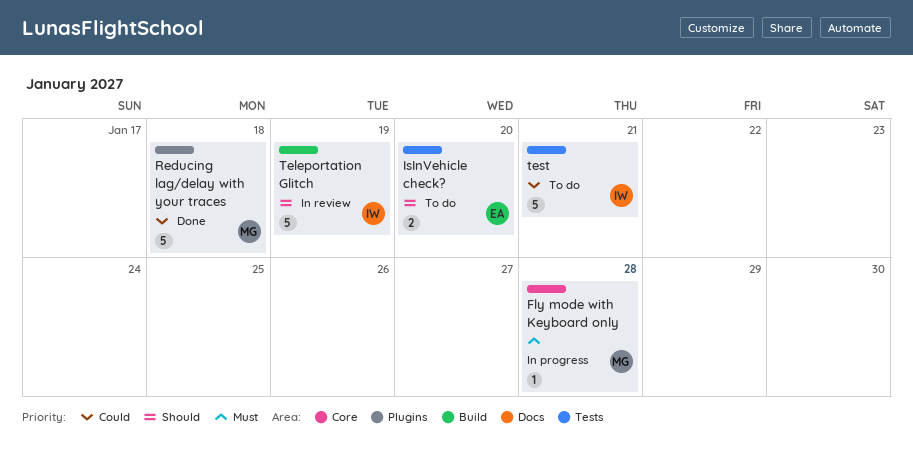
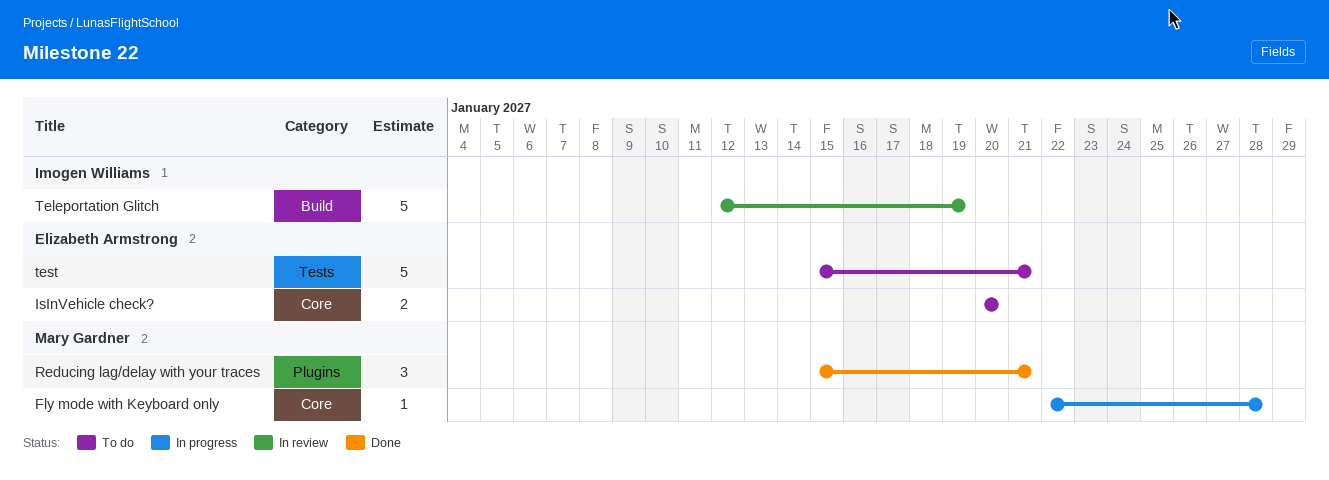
IsInVehicle check?, label: Tests -> Core
Reducing lag/delay with your traces, estimate: 5 -> 3
Reducing lag/delay with your traces, due: Jan 18 -> Jan 21
test, owner: Imogen Williams -> Elizabeth Armstrong

